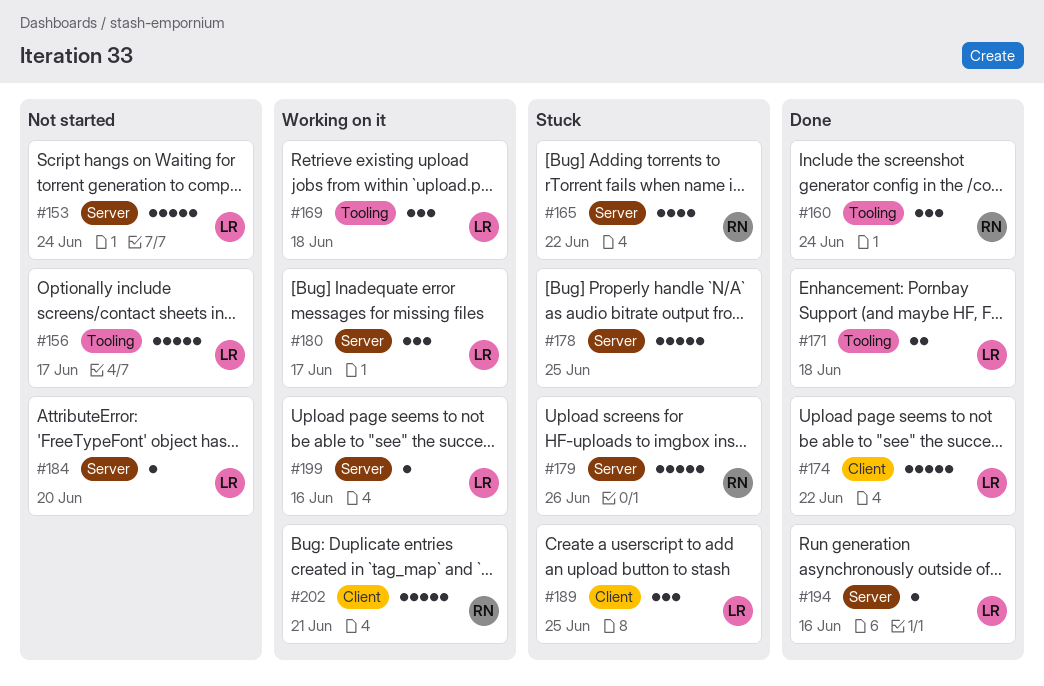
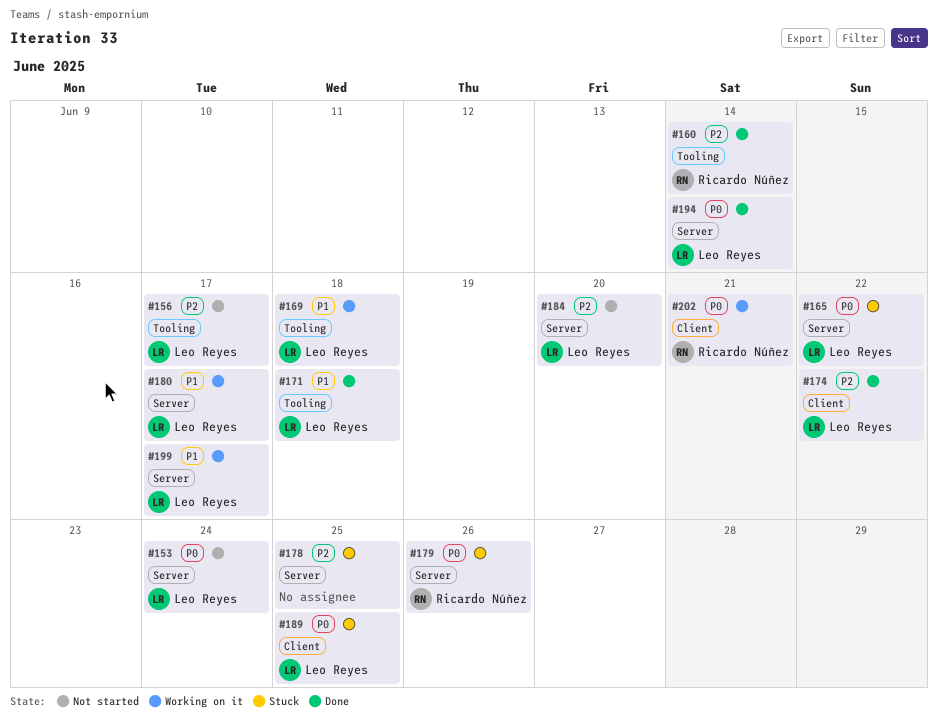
#160, due: Jun 24 -> Jun 14
#165, owner: Ricardo Núñez -> Leo Reyes
#194, due: Jun 16 -> Jun 14
#199, due: Jun 16 -> Jun 17

